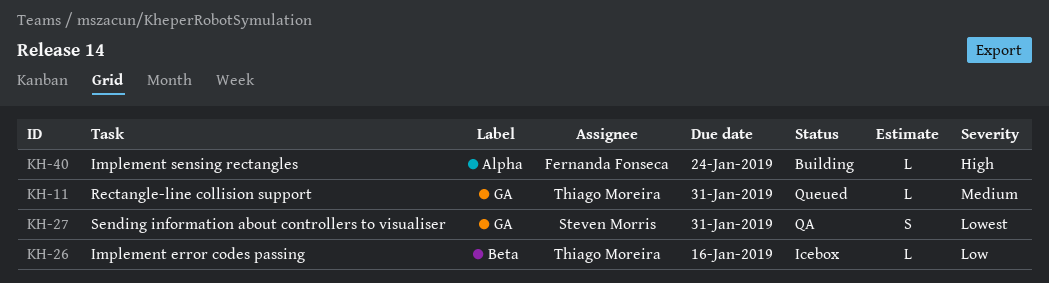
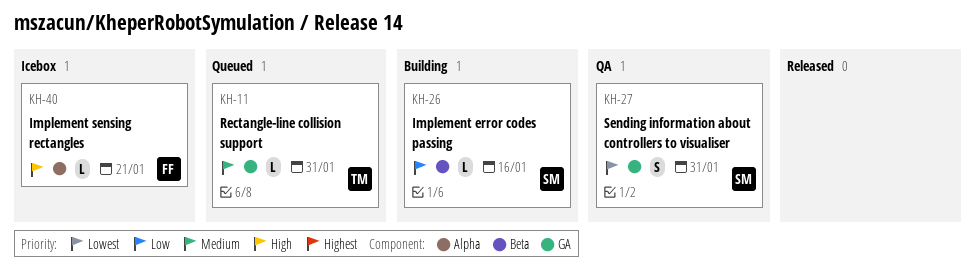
KH-26, status: Icebox -> Building
KH-26, owner: Thiago Moreira -> Steven Morris
KH-40, status: Building -> Icebox
KH-40, due: Jan 24 -> Jan 21

